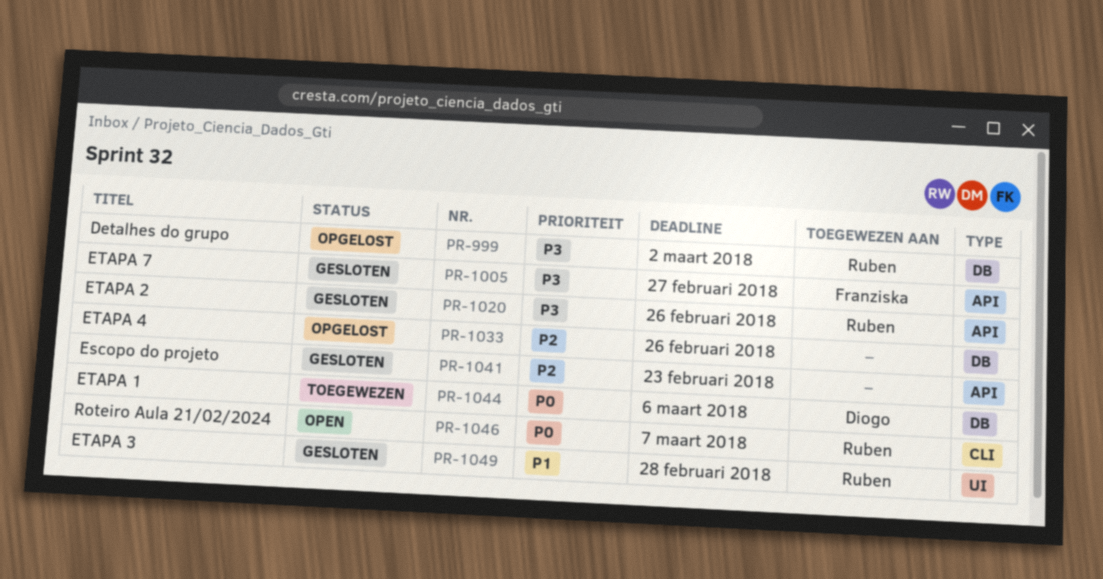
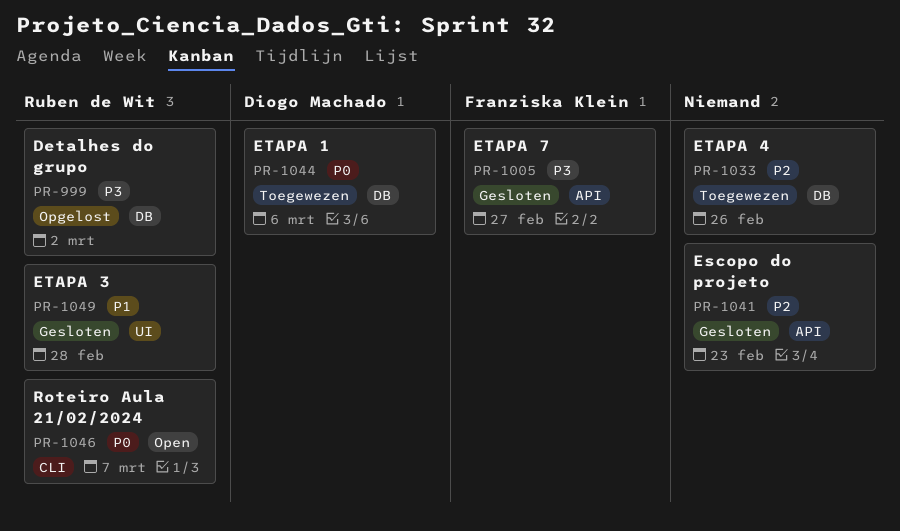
PR-1020: present -> none
PR-1033, status: Opgelost -> Toegewezen

